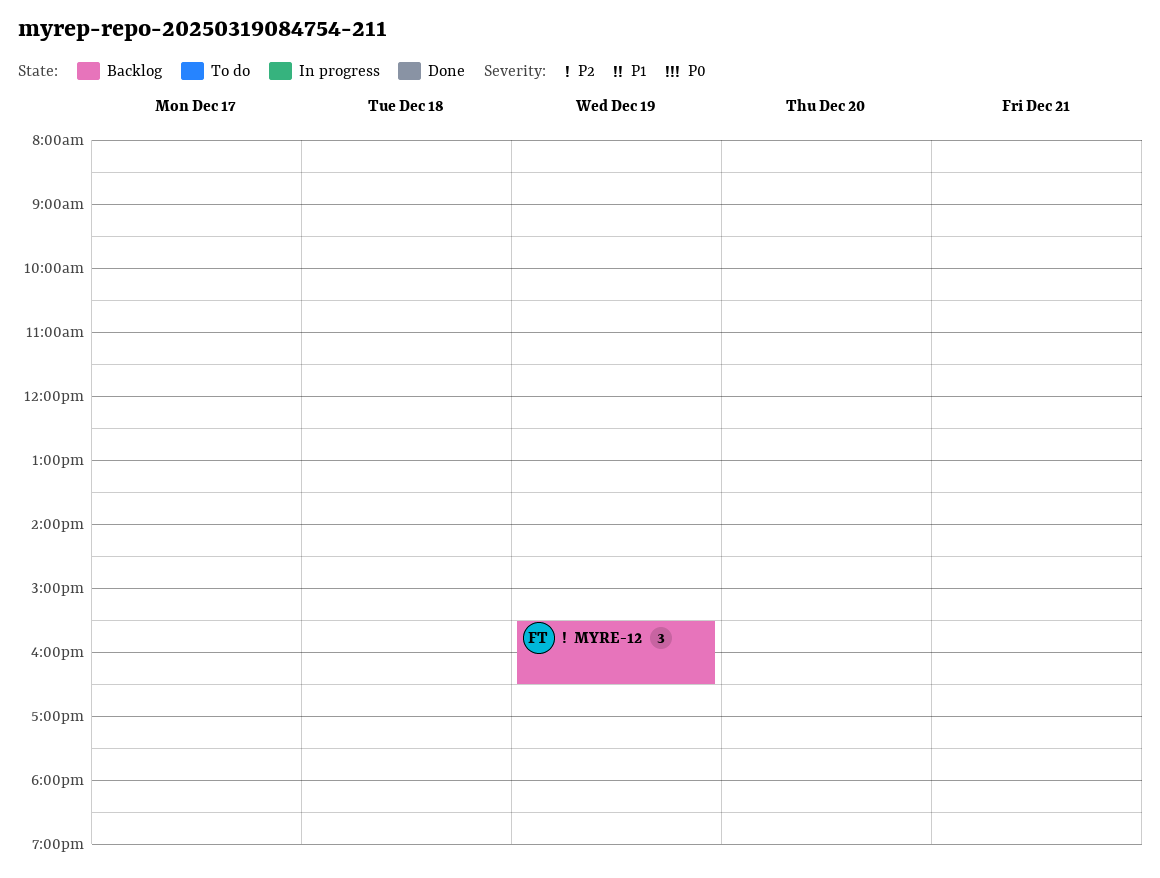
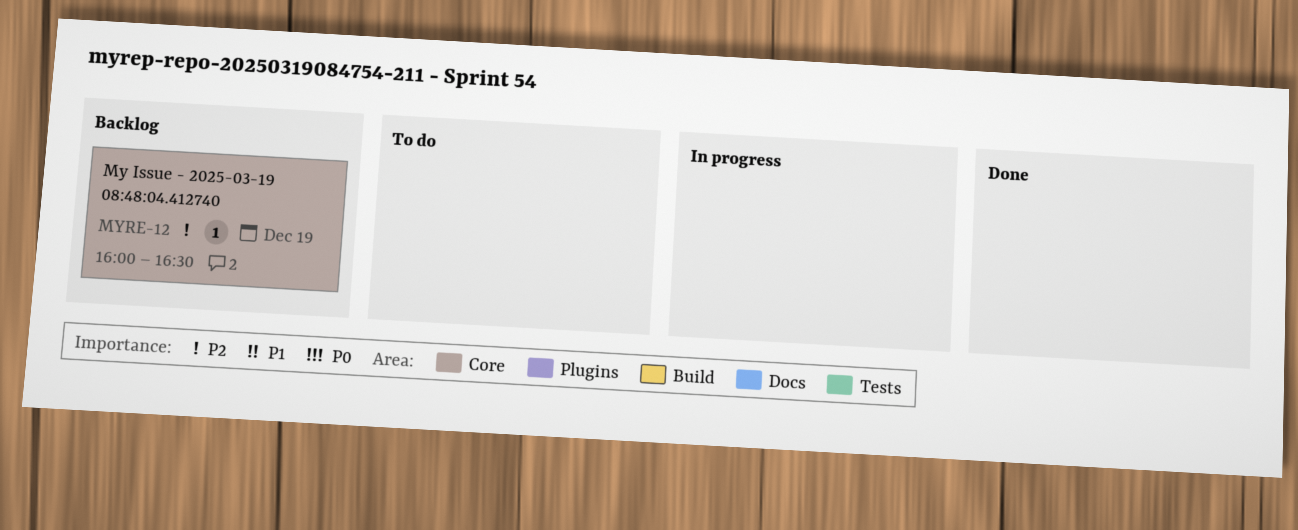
MYRE-12, estimate: 3 -> 1
MYRE-12, begins: 15:30 -> 16:00

